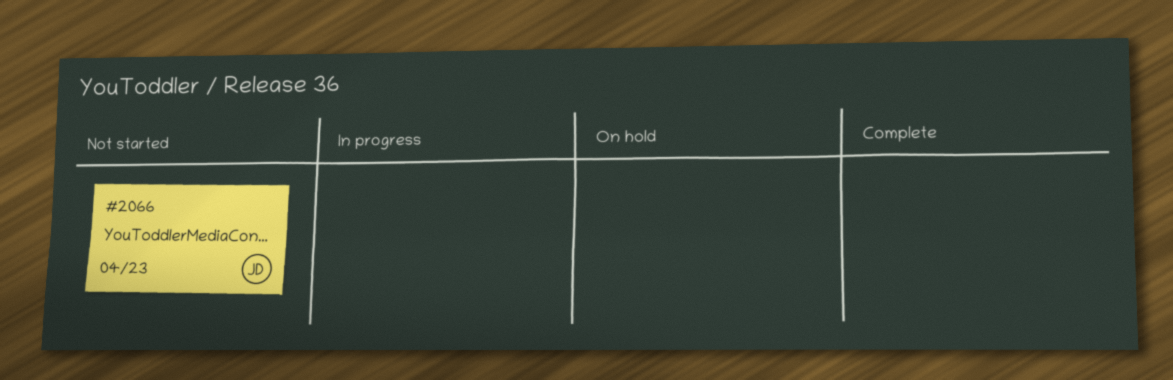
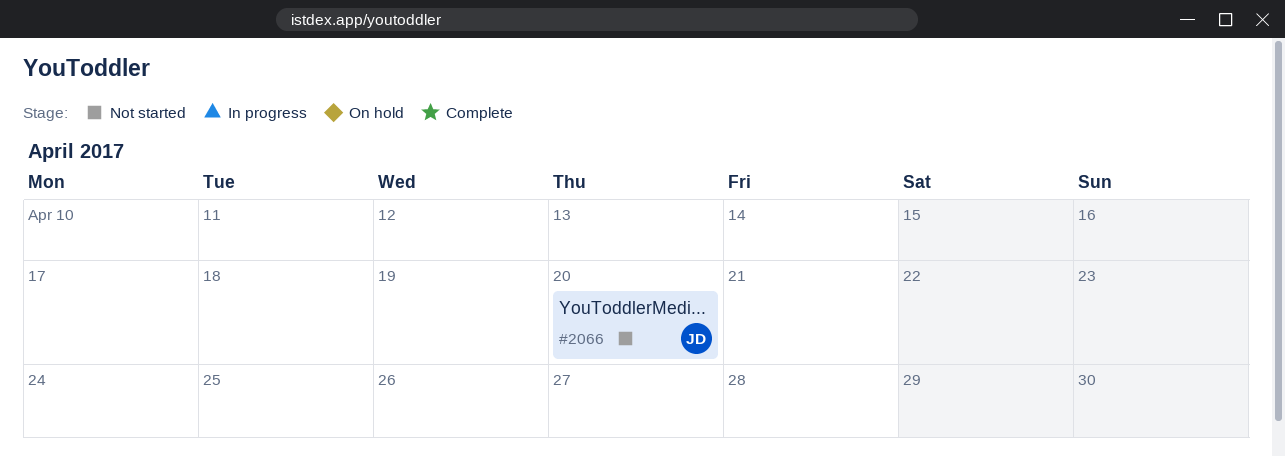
#2066, due: Apr 23 -> Apr 20

